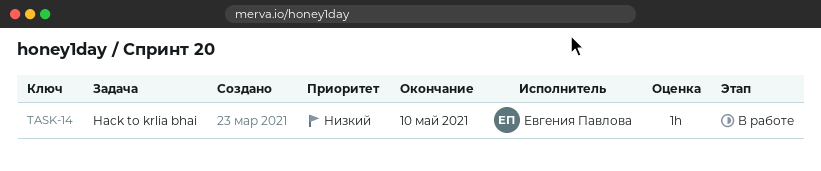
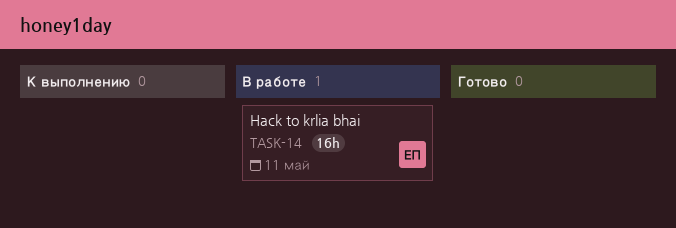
TASK-14, estimate: 1h -> 16h
TASK-14, due: May 10 -> May 11

